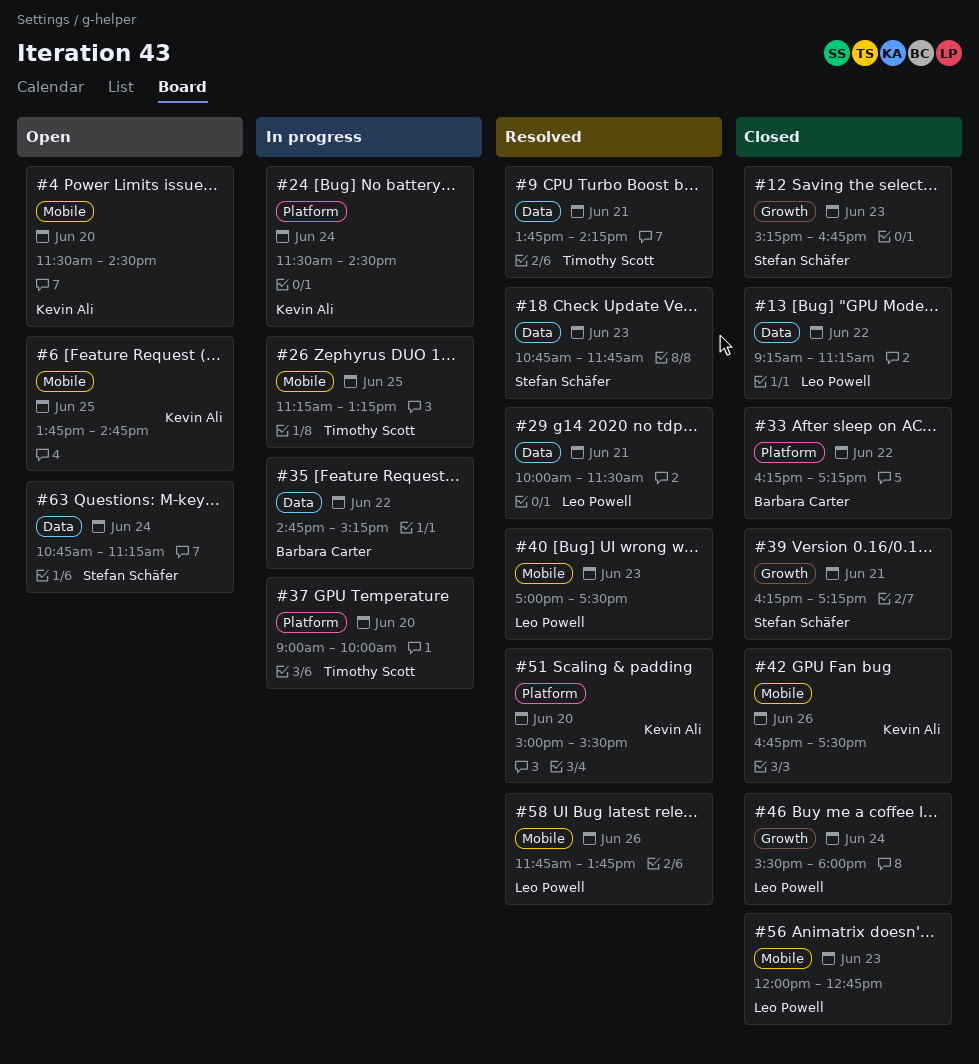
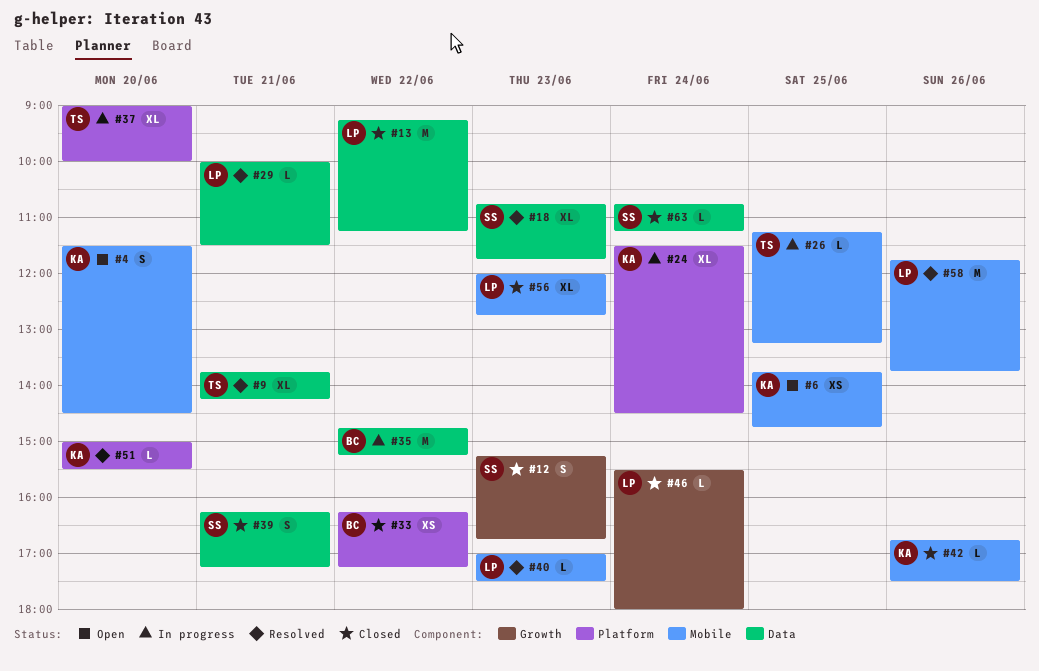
#39, label: Growth -> Data
#63, status: Open -> Closed

